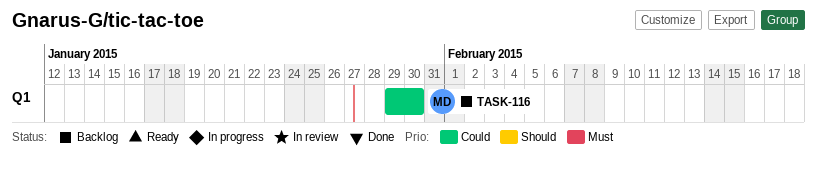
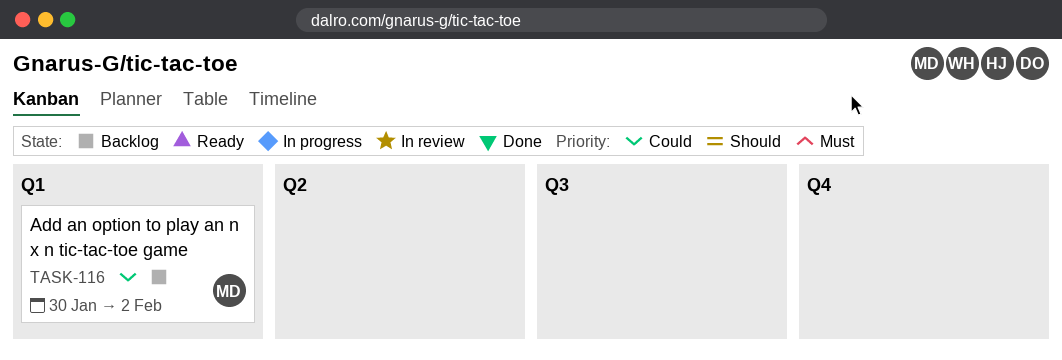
TASK-116, start: Jan 29 -> Jan 30
TASK-116, due: Jan 30 -> Feb 2

